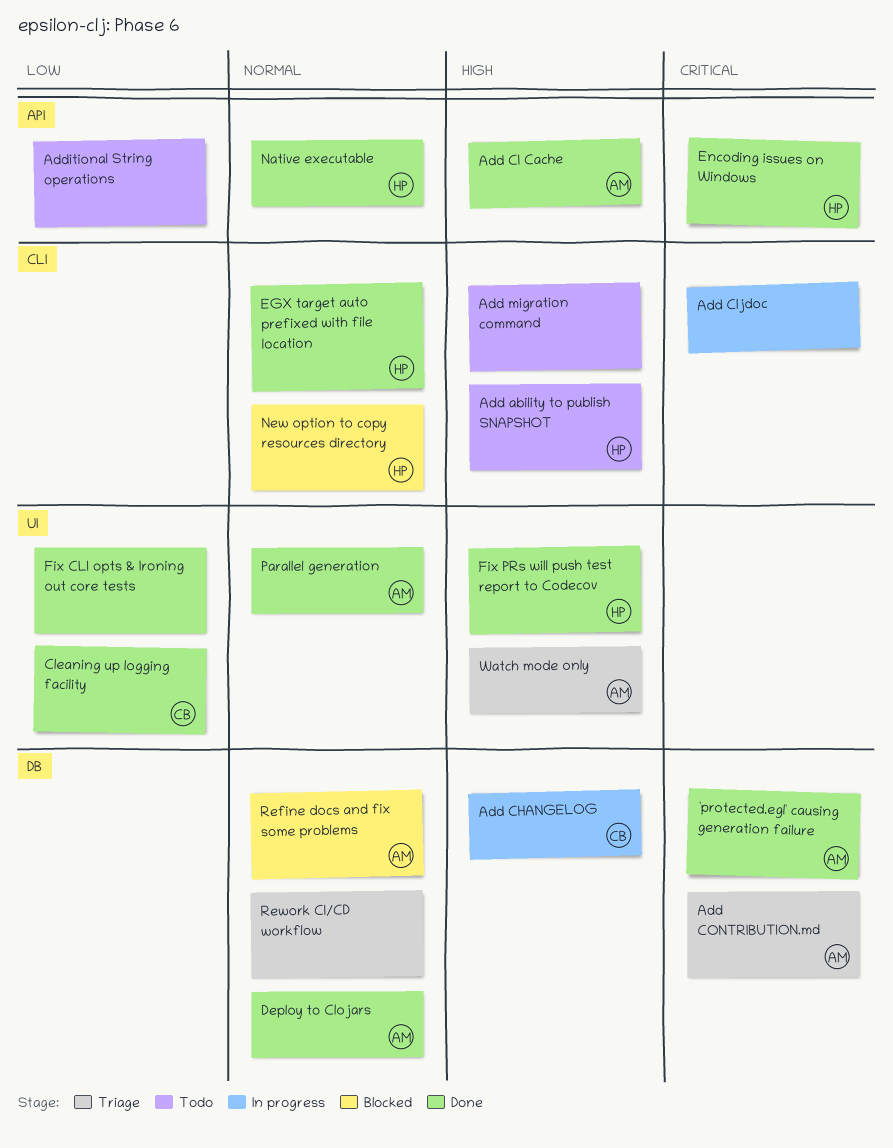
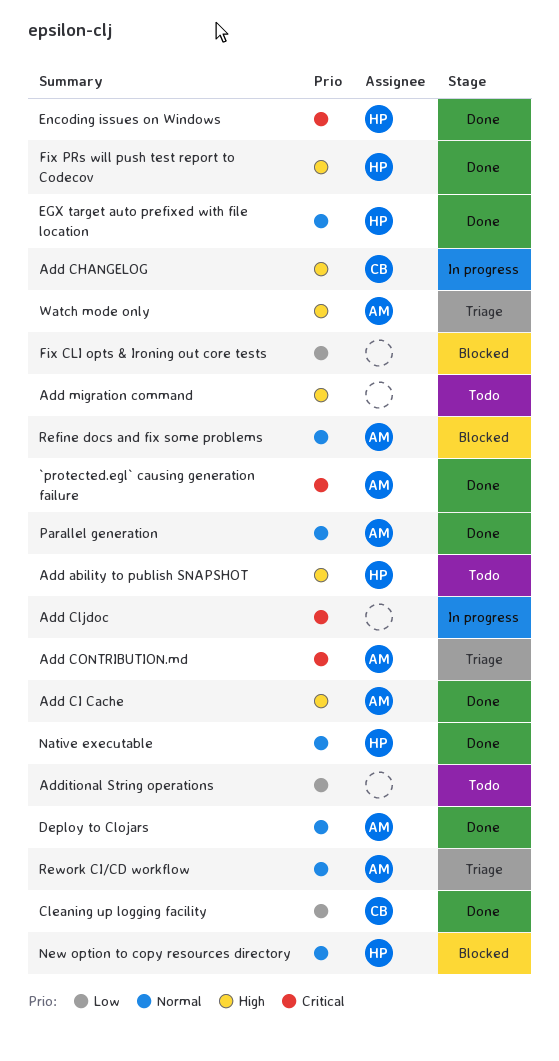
Fix CLI opts & Ironing out core tests, status: Done -> Blocked
Rework CI/CD workflow, owner: none -> AM

